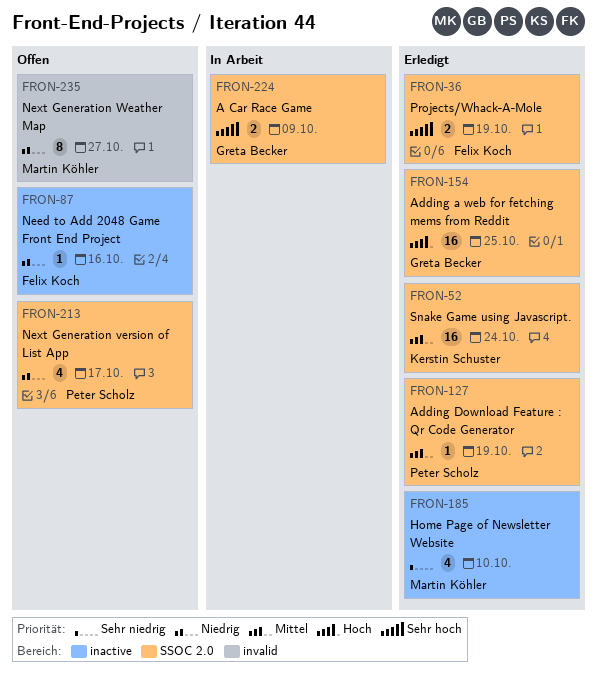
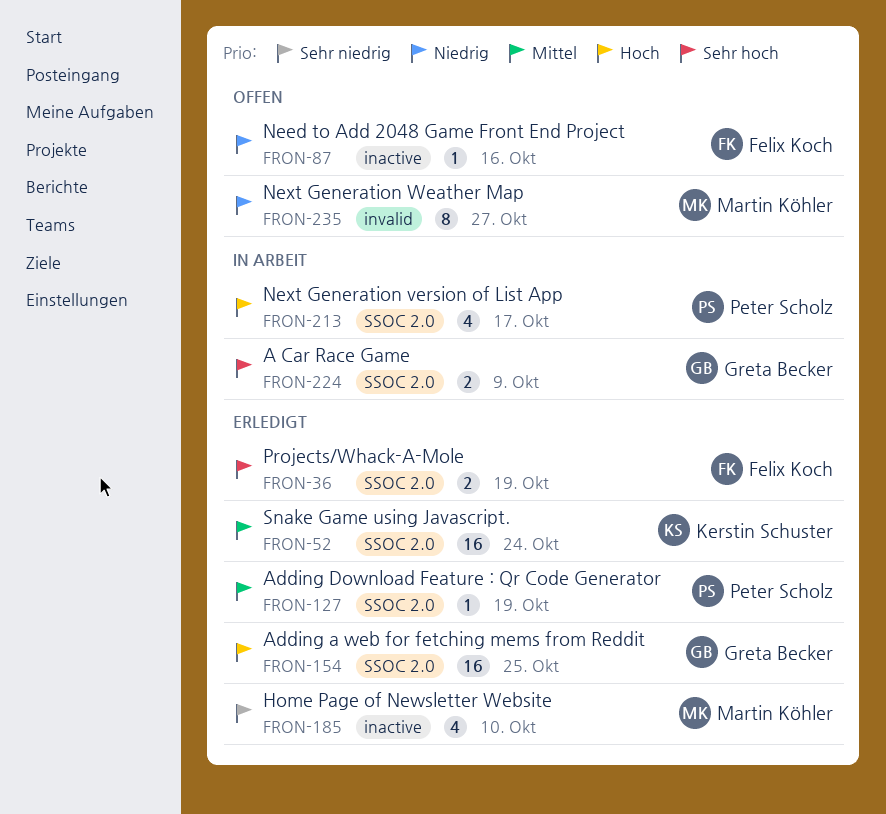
FRON-213, status: Offen -> In Arbeit
FRON-213, priority: Niedrig -> Hoch

